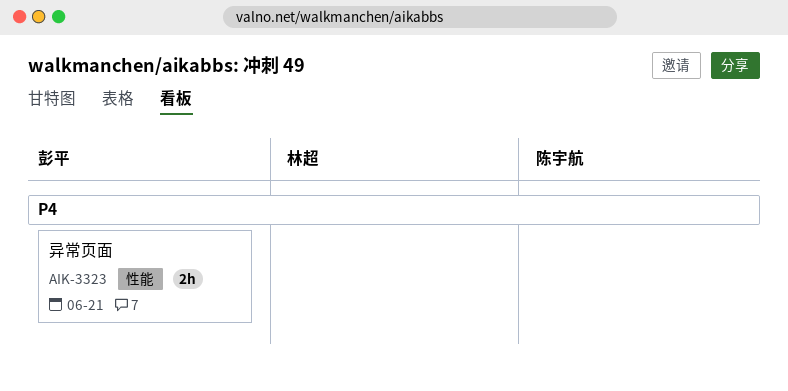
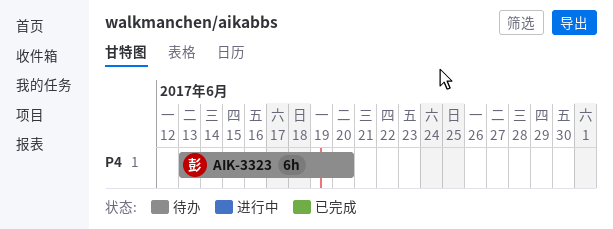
AIK-3323, estimate: 2h -> 6h
AIK-3323, due: Jun 21 -> Jun 20

